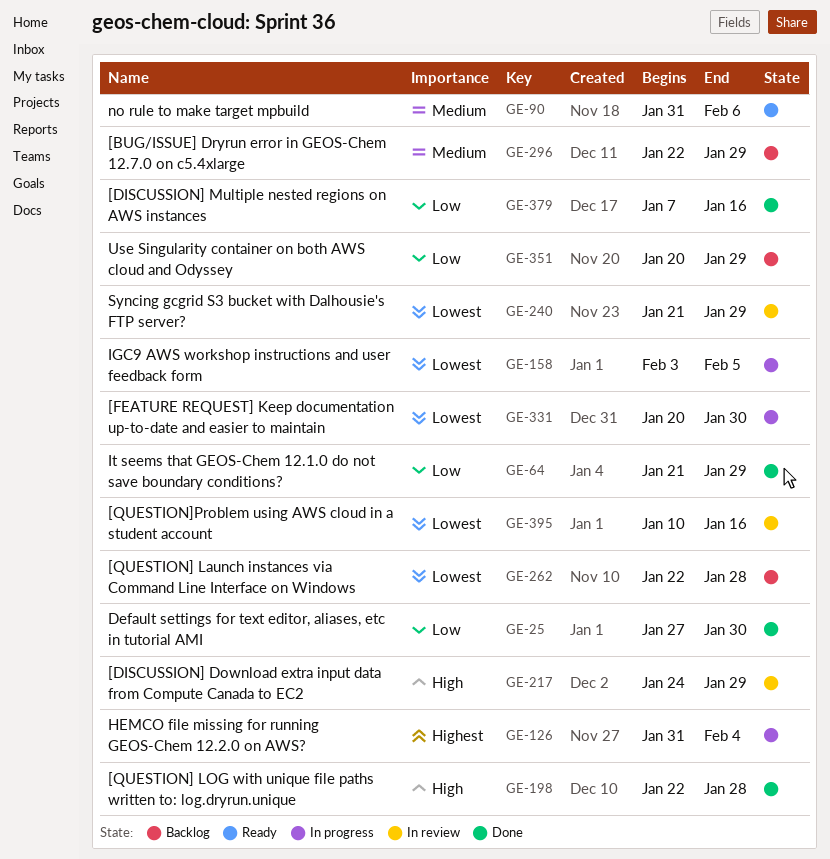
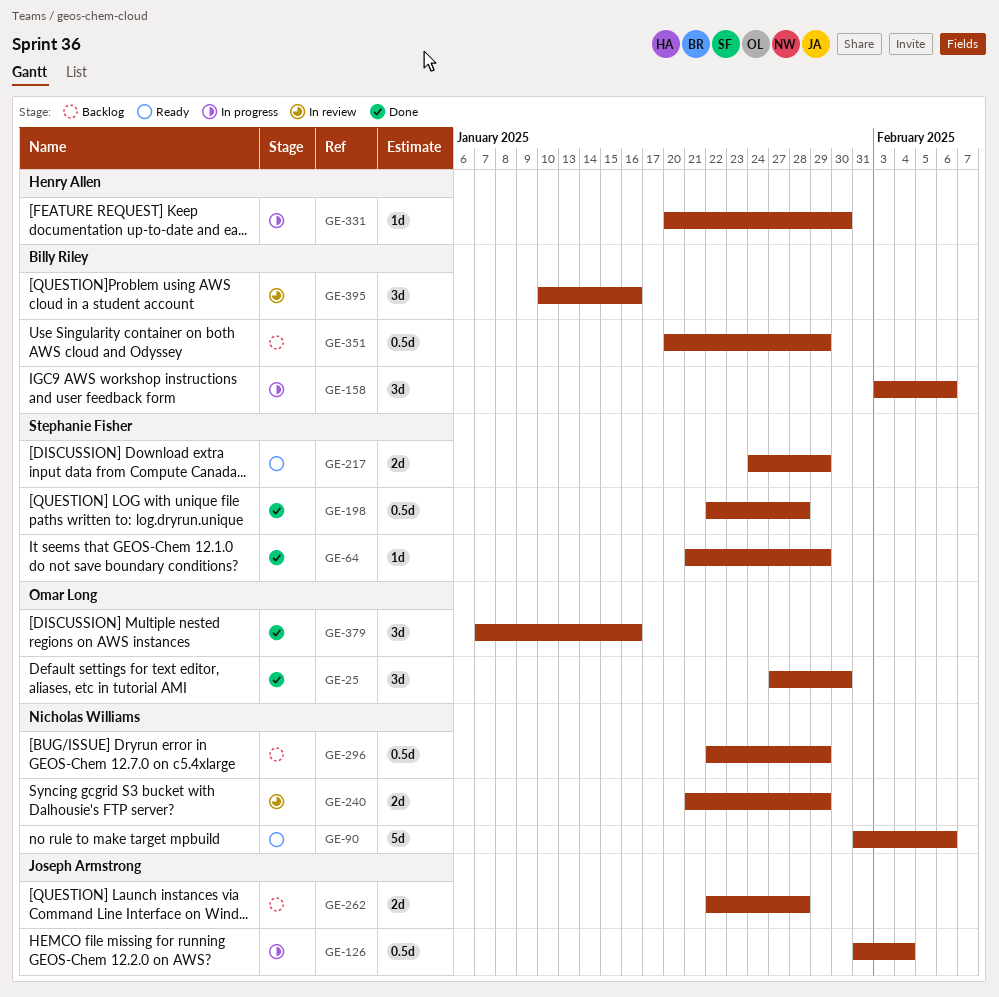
GE-158, due: Feb 5 -> Feb 6
GE-217, status: In review -> Ready

